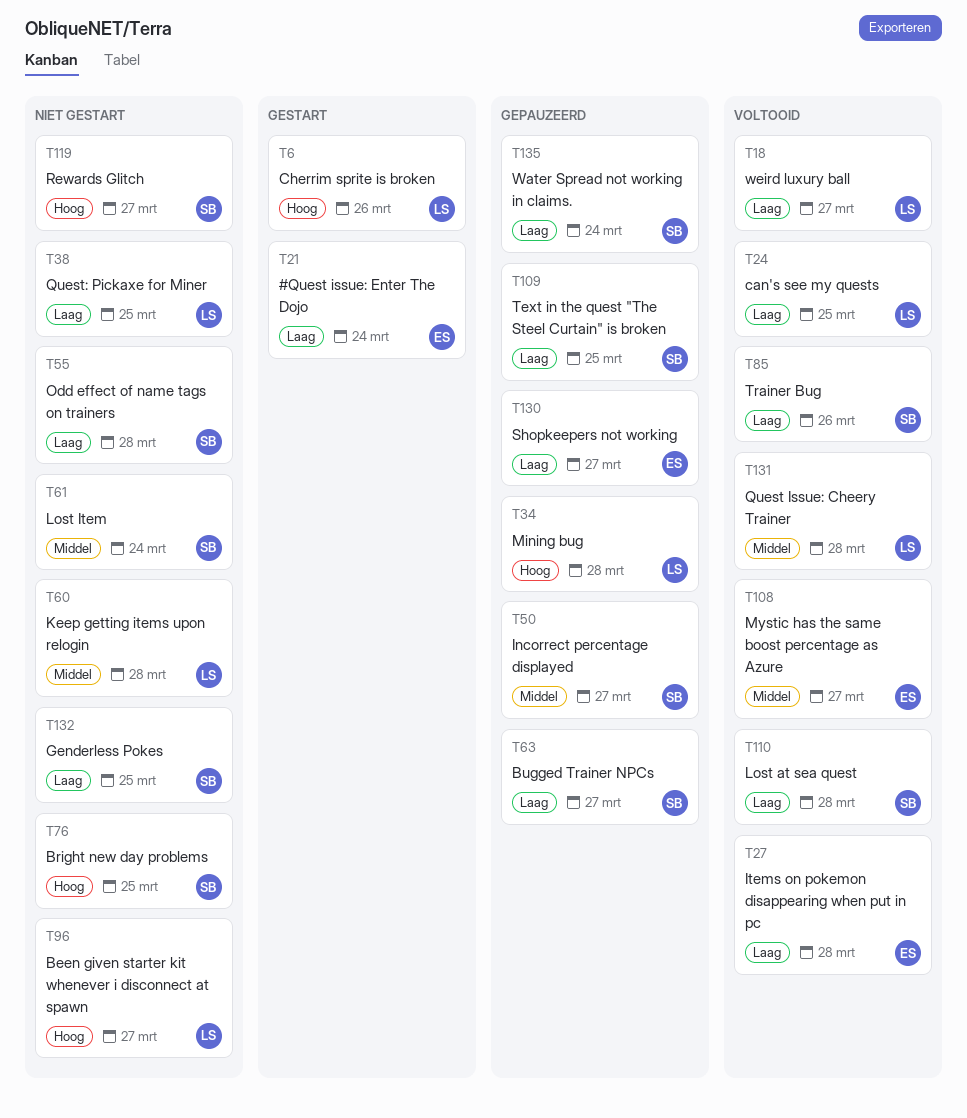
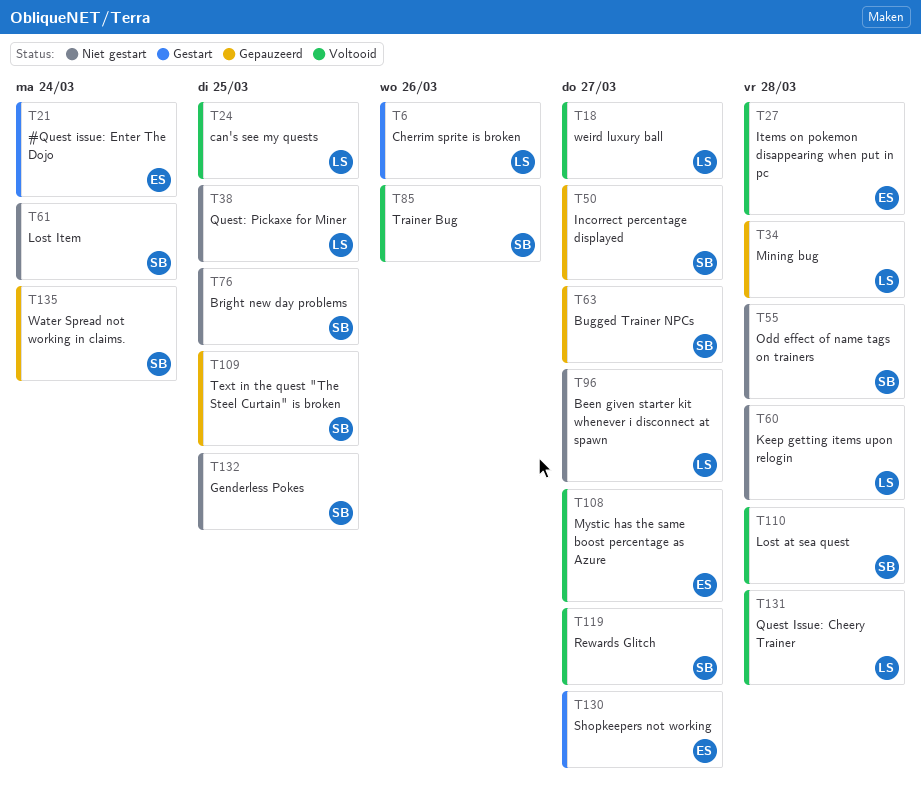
T119, status: Niet gestart -> Voltooid
T130, status: Gepauzeerd -> Gestart

